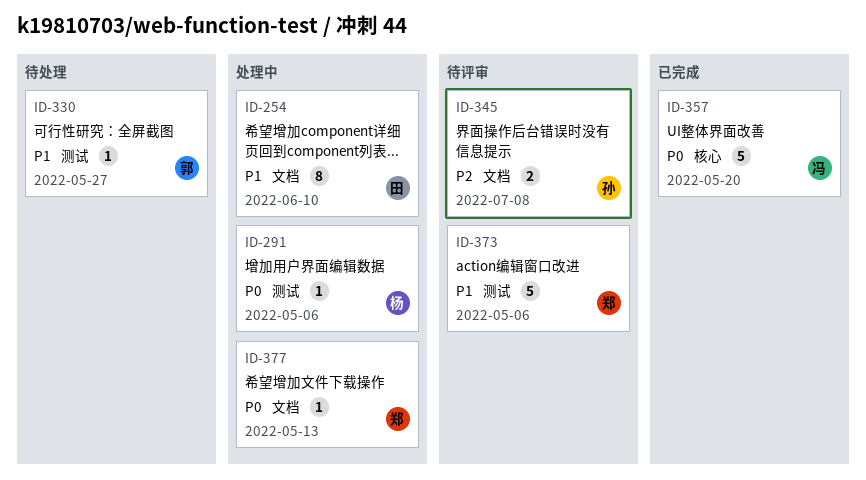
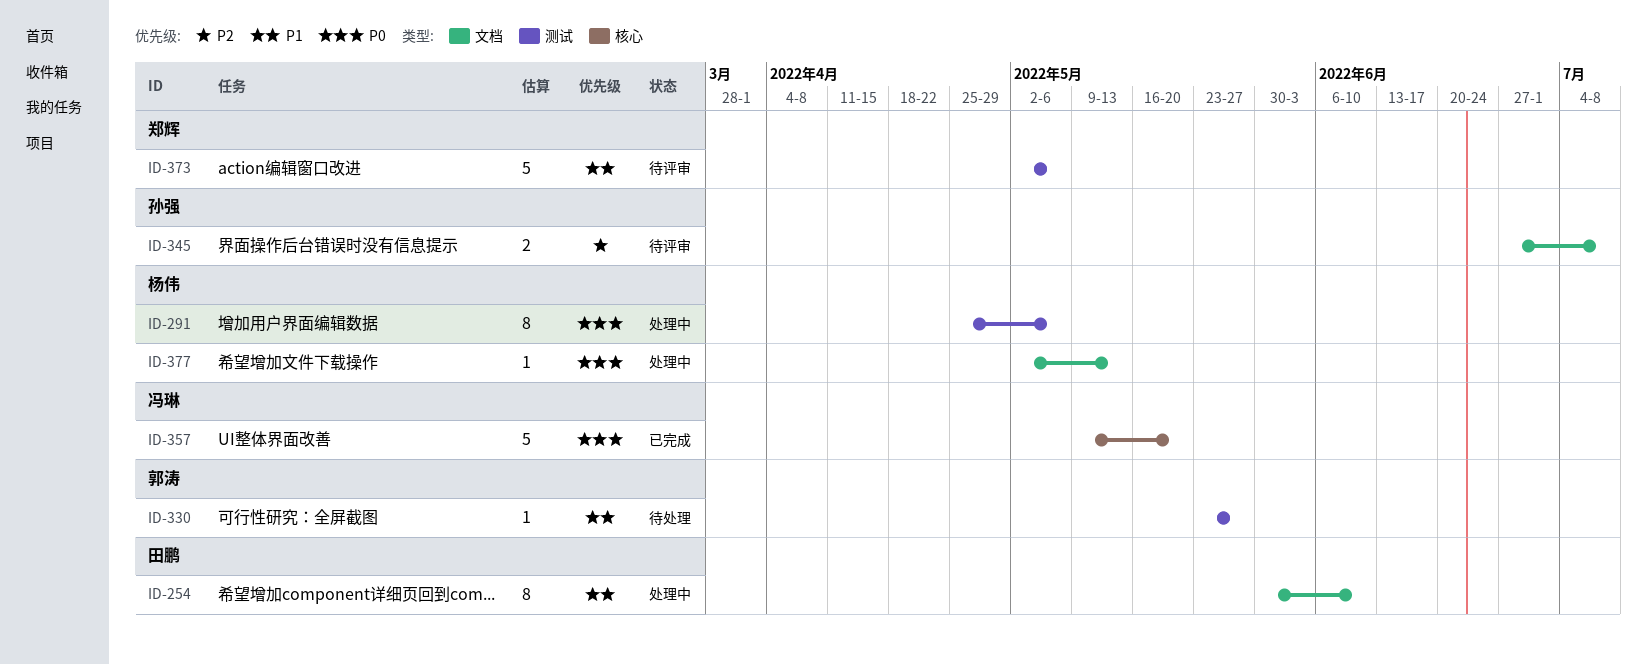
ID-291, estimate: 1 -> 8
ID-377, owner: 郑辉 -> 杨伟

